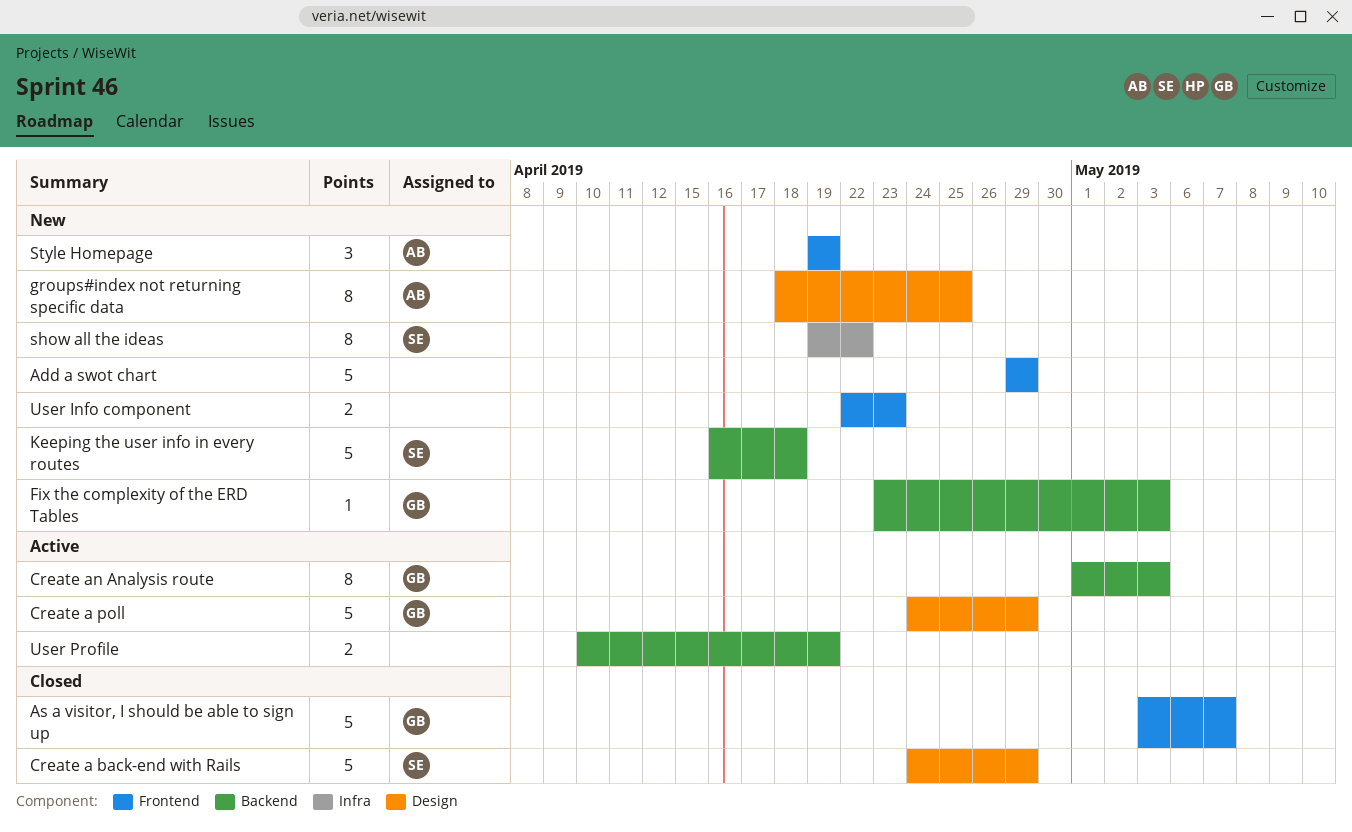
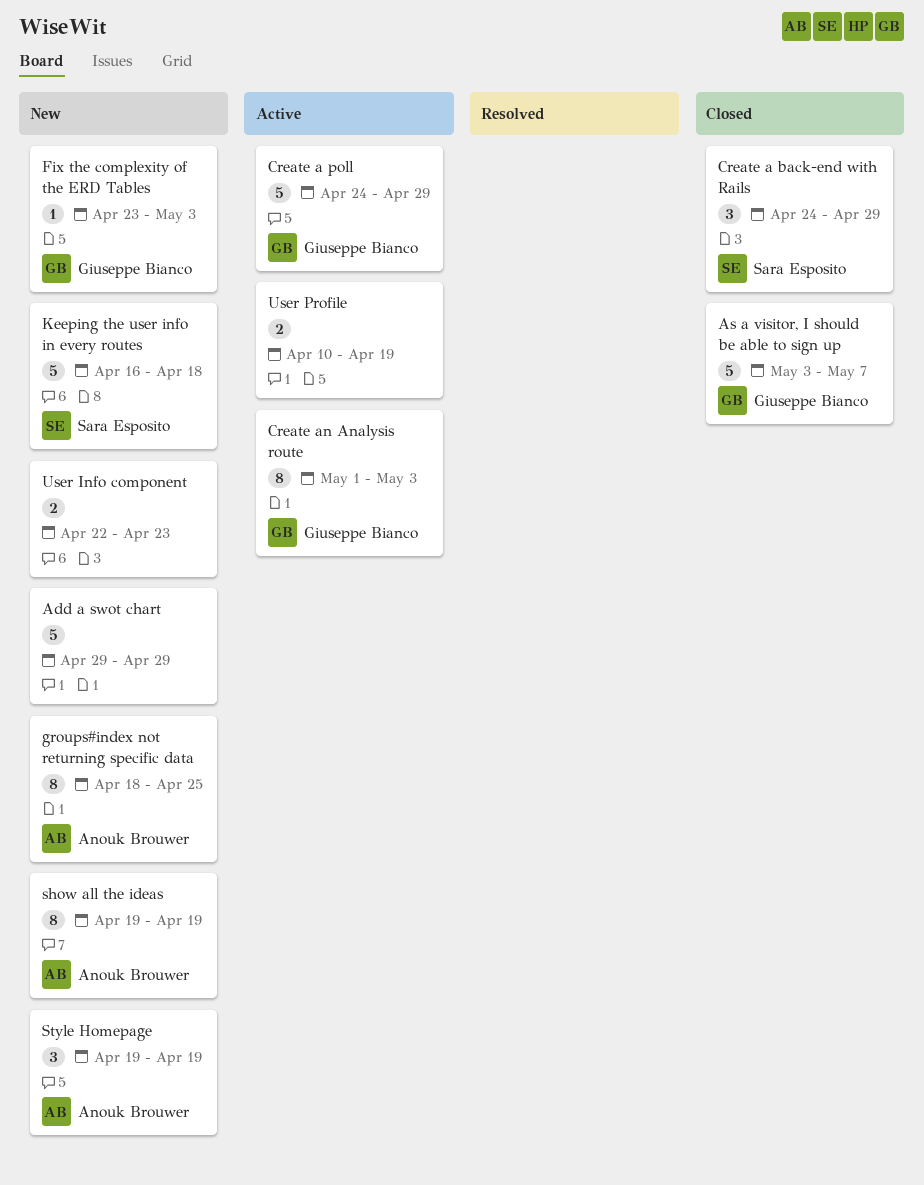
Create a back-end with Rails, estimate: 5 -> 3
show all the ideas, owner: Sara Esposito -> Anouk Brouwer
show all the ideas, due: Apr 22 -> Apr 19

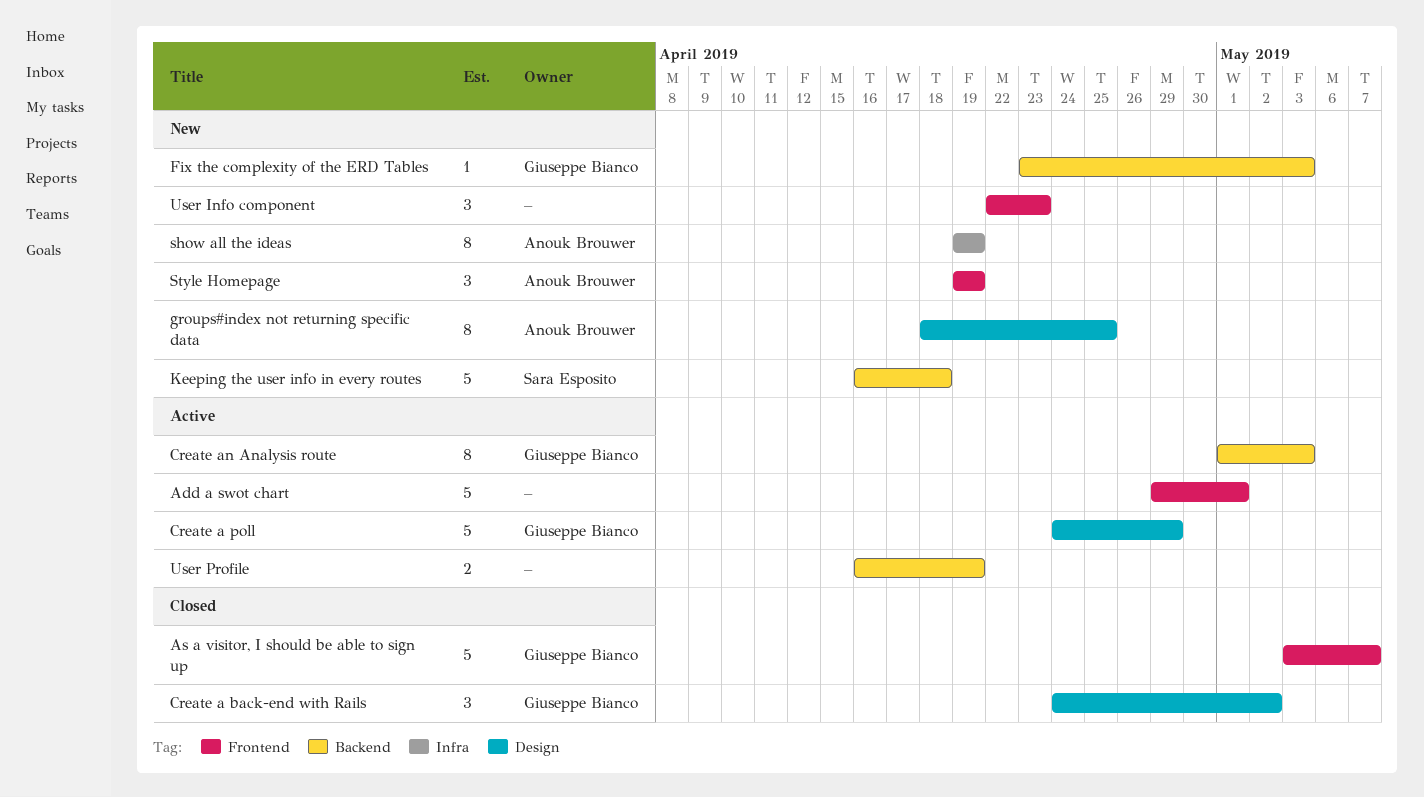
Add a swot chart, status: New -> Active
Add a swot chart, due: Apr 29 -> May 1
Create a back-end with Rails, owner: Sara Esposito -> Giuseppe Bianco
Create a back-end with Rails, due: Apr 29 -> May 2
User Info component, estimate: 2 -> 3
User Profile, start: Apr 10 -> Apr 16

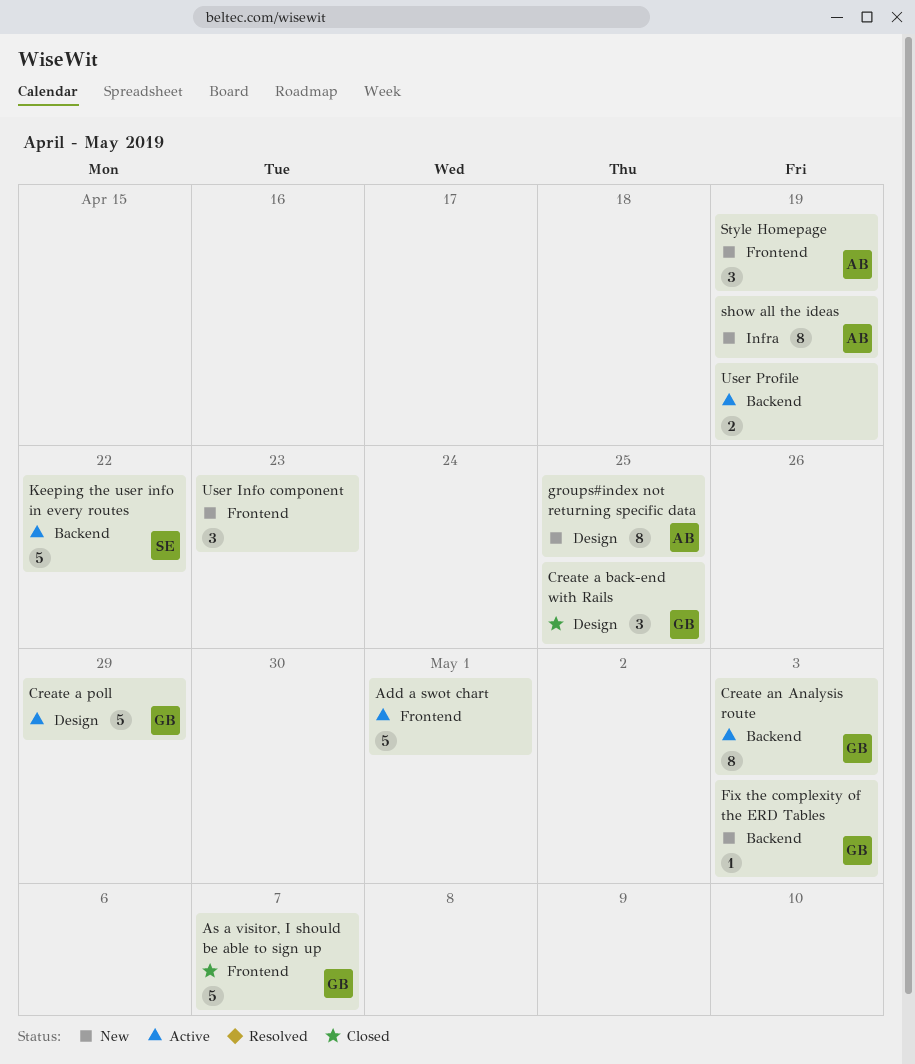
Create a back-end with Rails, due: May 2 -> Apr 25
Keeping the user info in every routes, status: New -> Active
Keeping the user info in every routes, due: Apr 18 -> Apr 22

